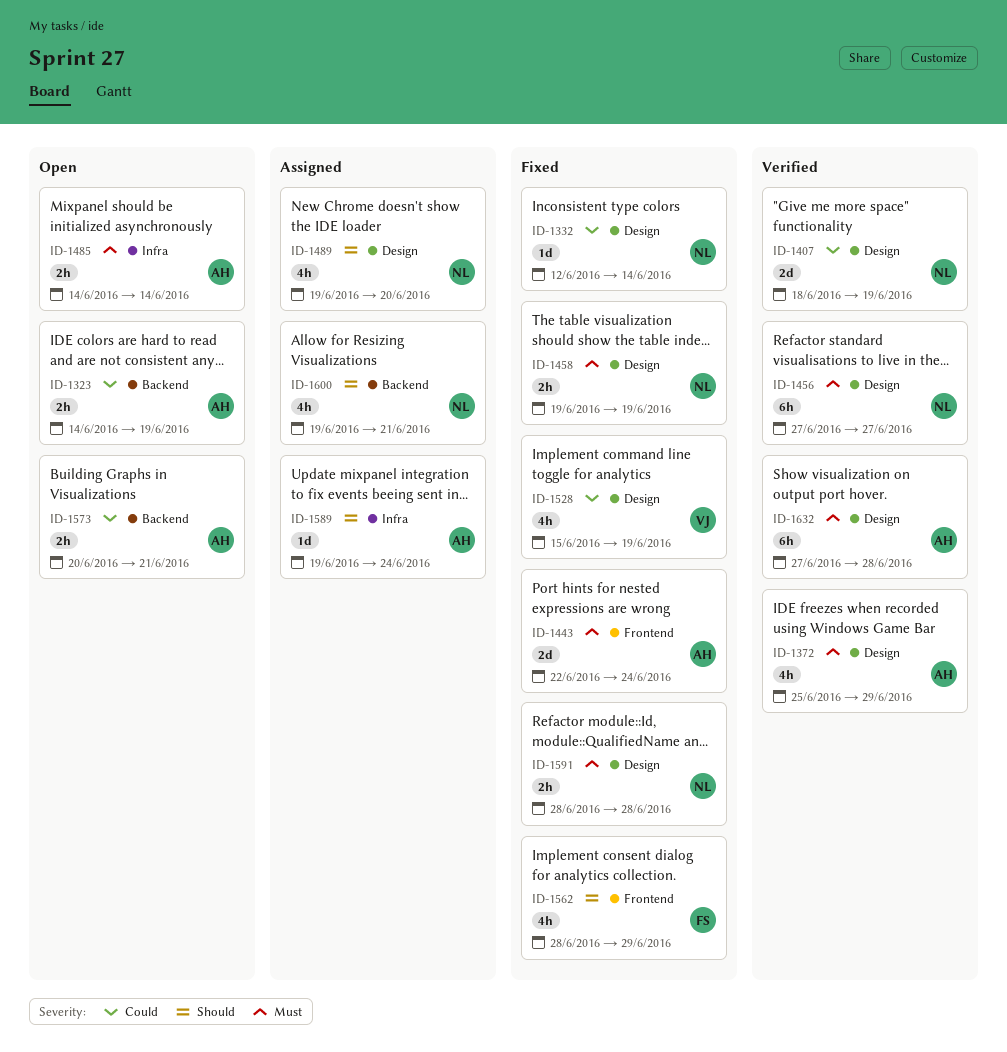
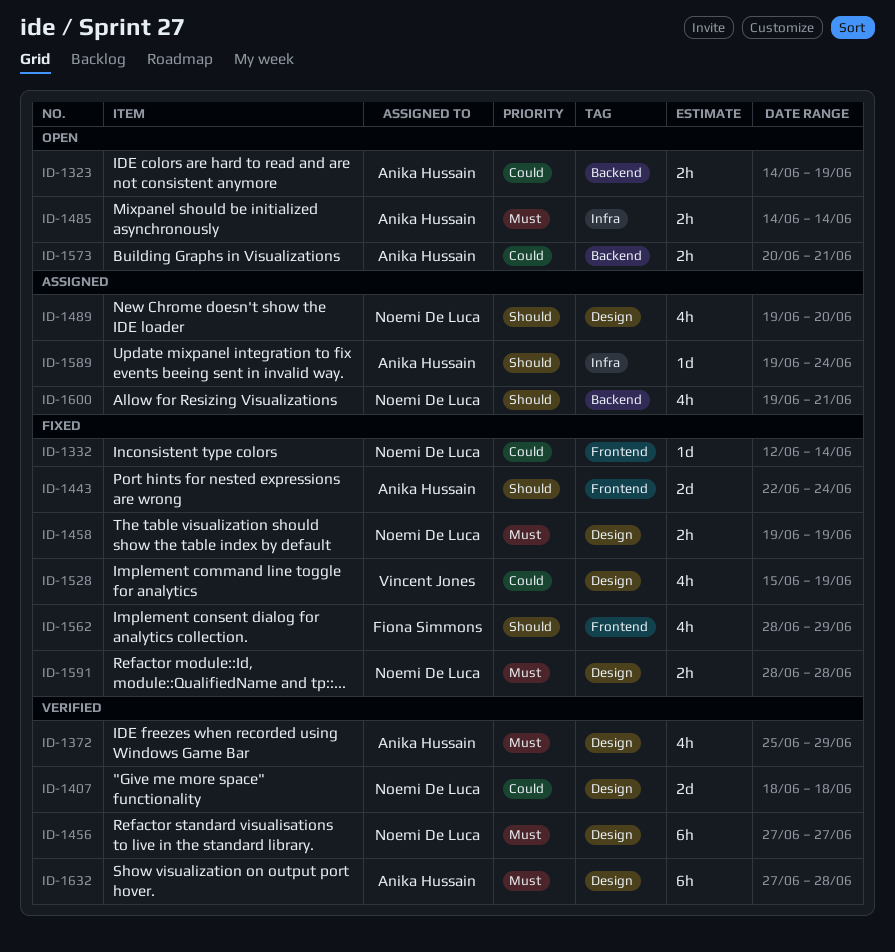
ID-1332, label: Design -> Frontend
ID-1407, due: Jun 19 -> Jun 18
ID-1443, priority: Must -> Should

